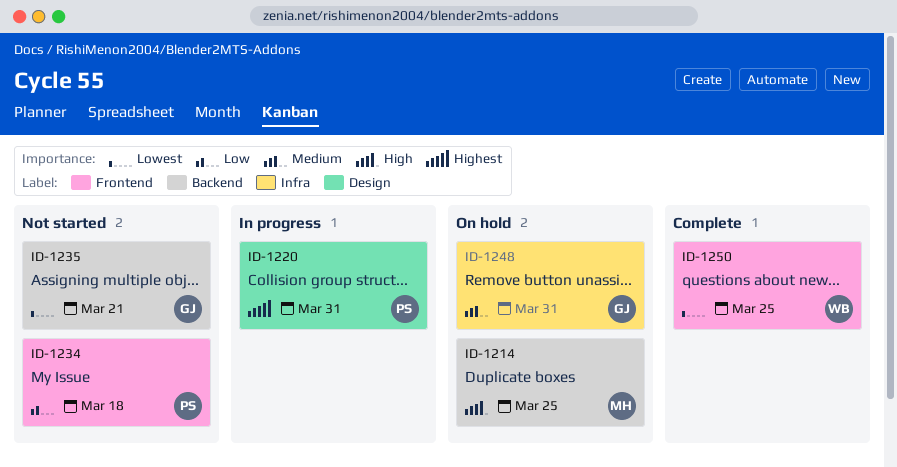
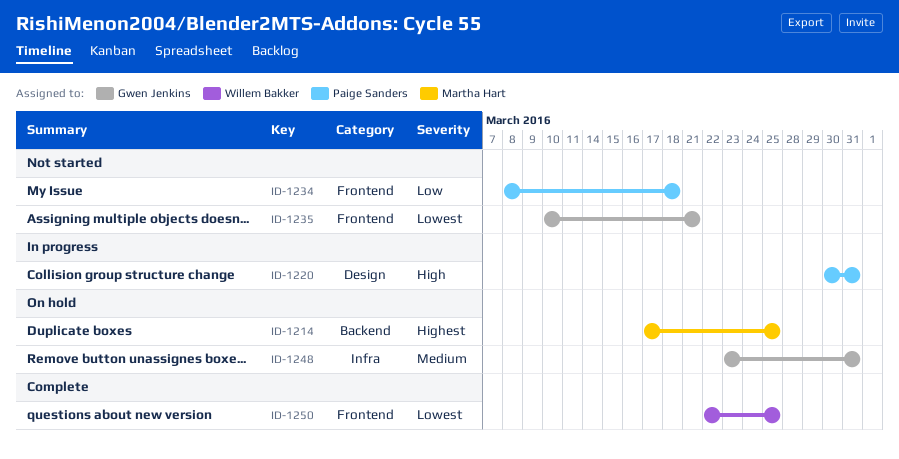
ID-1214, priority: High -> Highest
ID-1220, priority: Highest -> High
ID-1235, label: Backend -> Frontend

